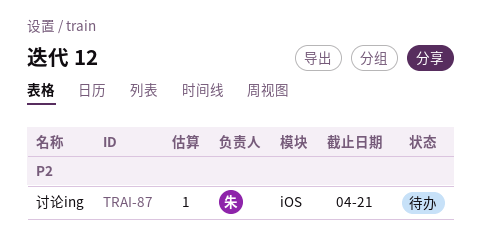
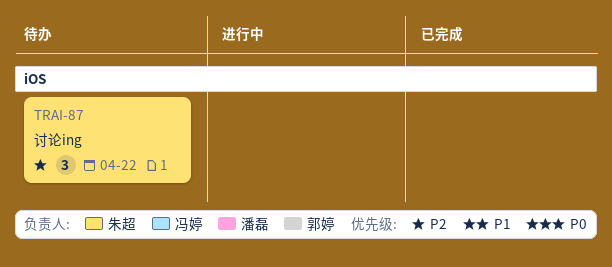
TRAI-87, estimate: 1 -> 3
TRAI-87, due: Apr 21 -> Apr 22

